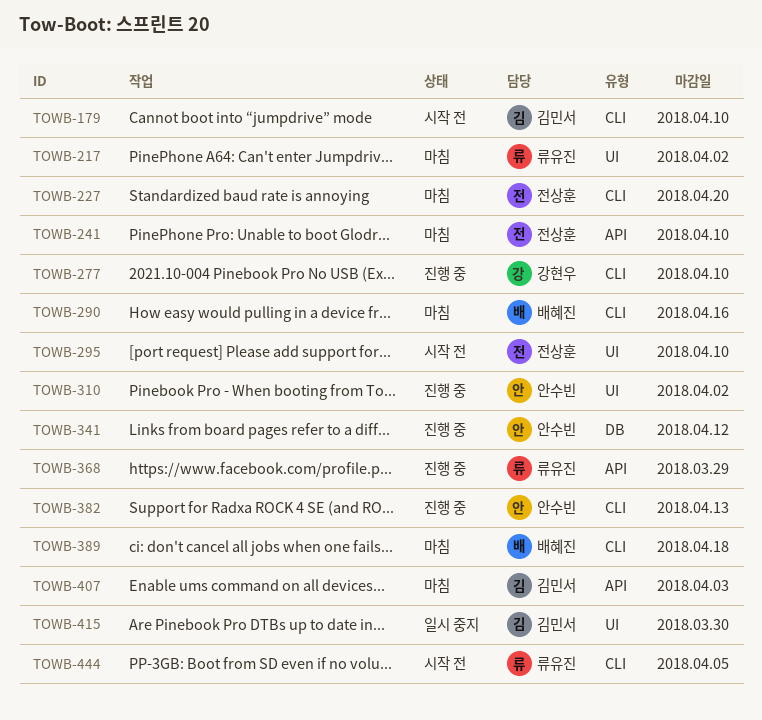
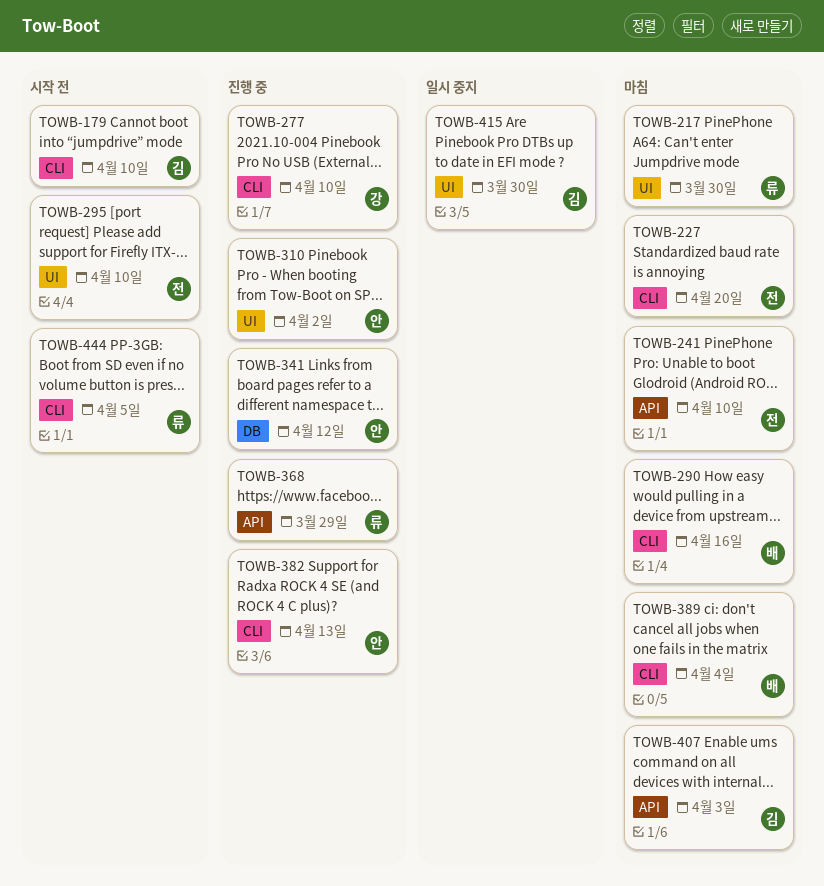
TOWB-217, due: Apr 2 -> Mar 30
TOWB-389, due: Apr 18 -> Apr 4

